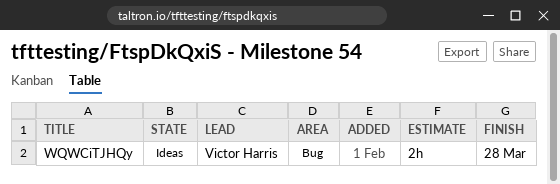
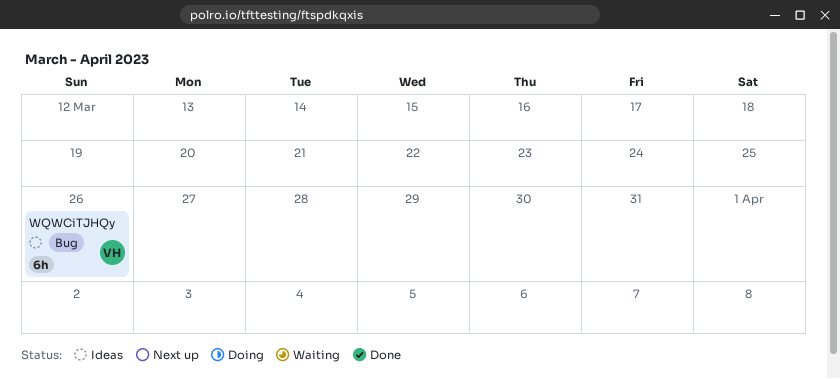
WQWCiTJHQy, estimate: 2h -> 6h
WQWCiTJHQy, due: Mar 28 -> Mar 26

